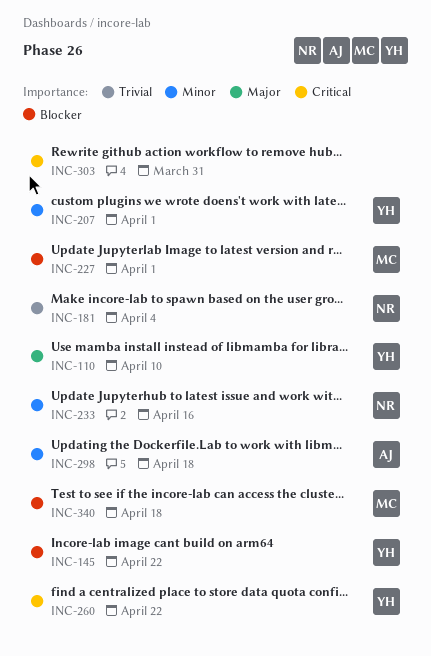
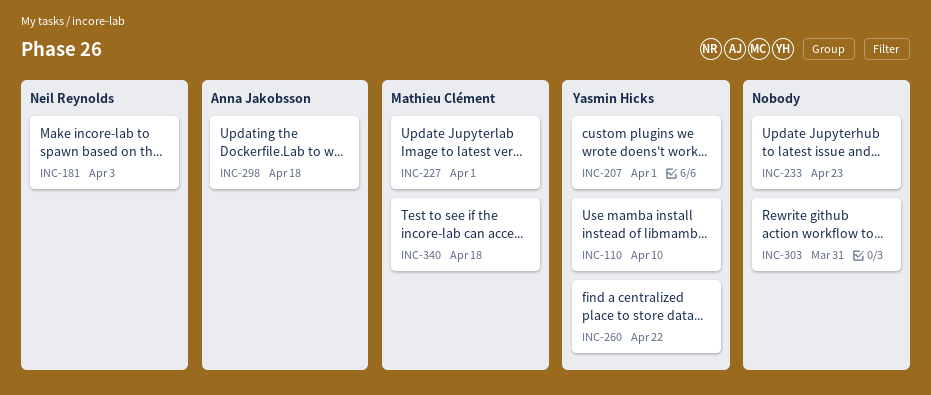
INC-145: present -> none
INC-181, due: Apr 4 -> Apr 3
INC-233, owner: Neil Reynolds -> none
INC-233, due: Apr 16 -> Apr 23

